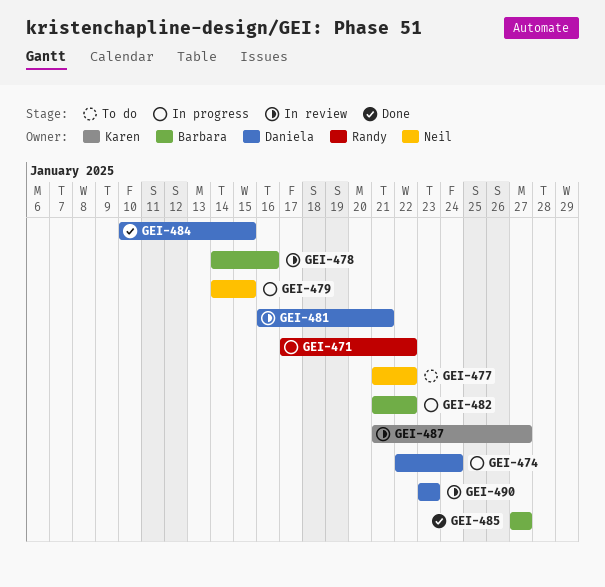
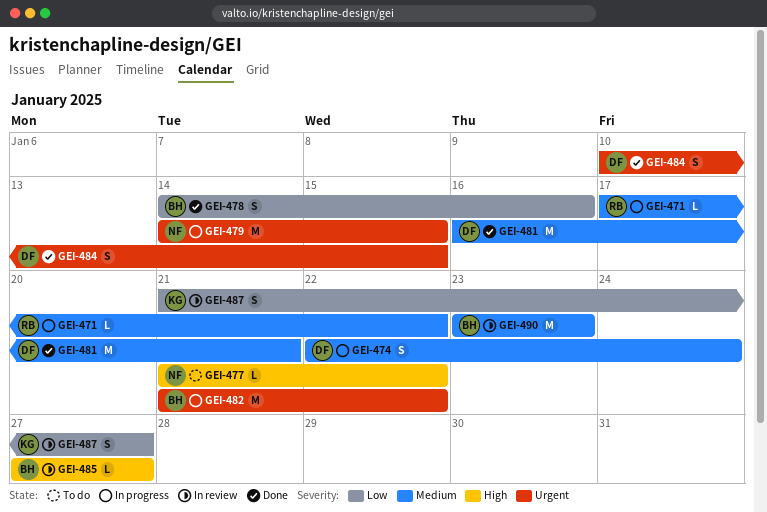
GEI-478, status: In review -> Done
GEI-481, status: In review -> Done
GEI-485, status: Done -> In review
GEI-490, owner: Daniela -> Barbara

